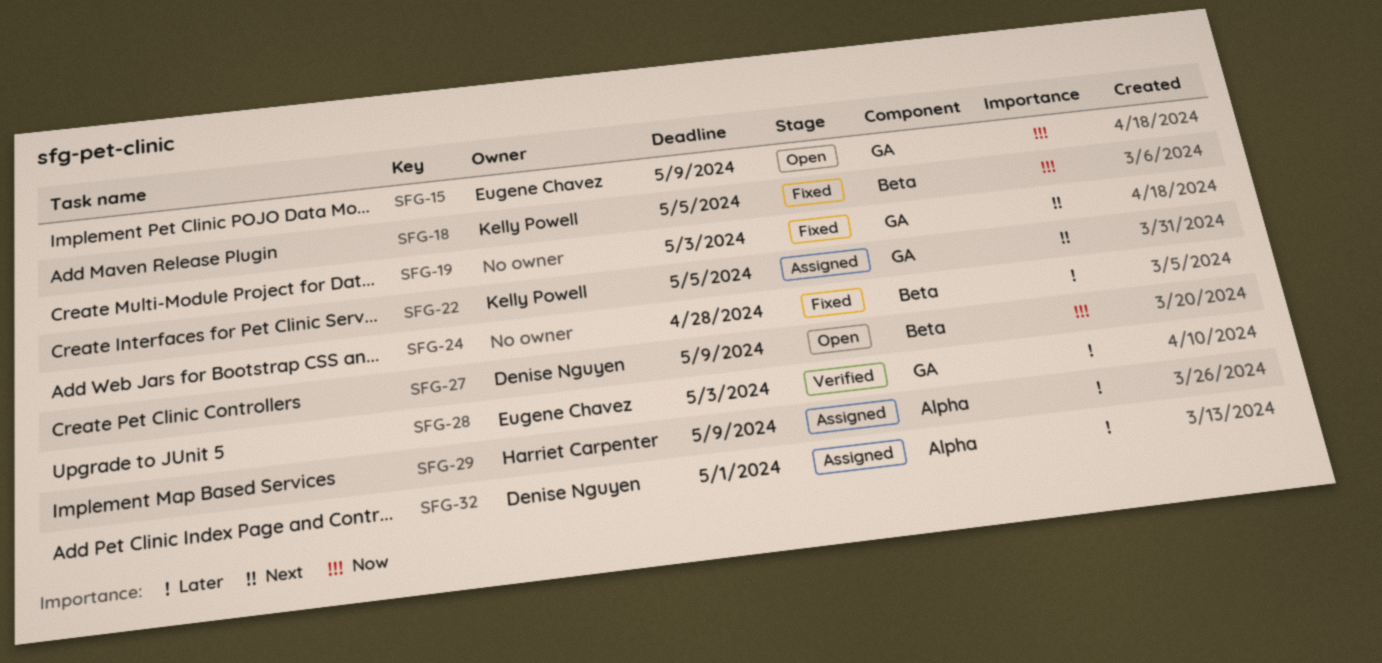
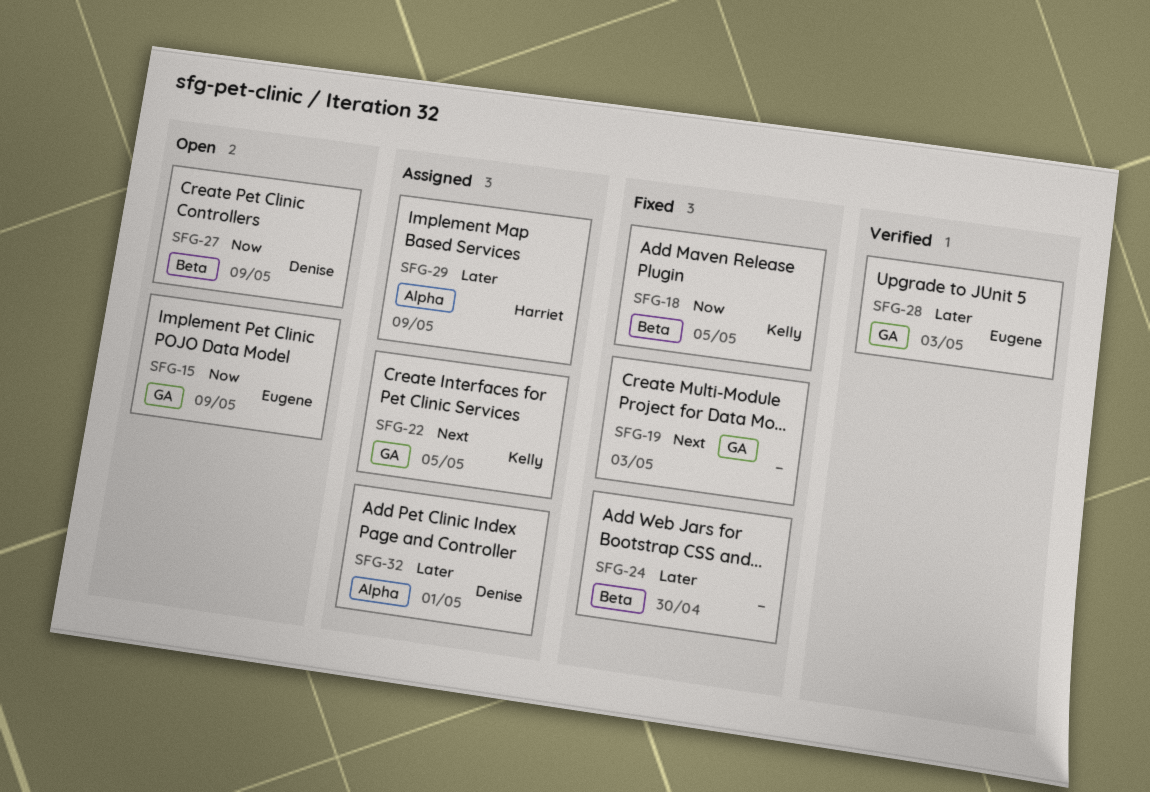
SFG-24, due: Apr 28 -> Apr 30

